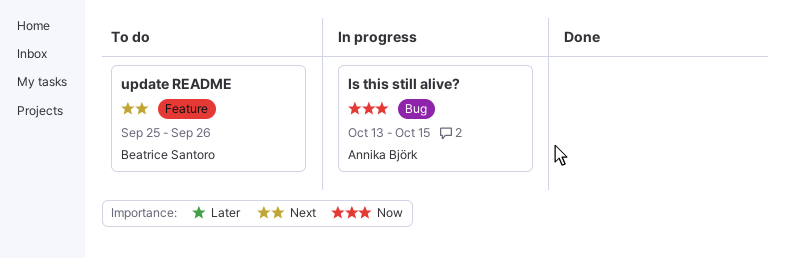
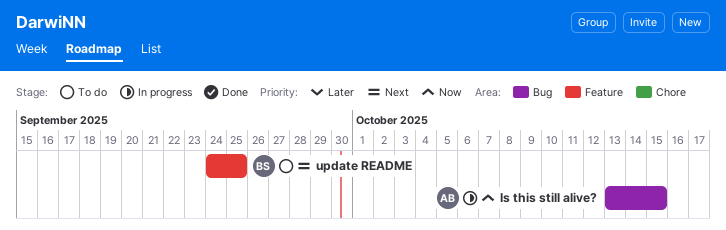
update README, start: Sep 25 -> Sep 24
update README, due: Sep 26 -> Sep 25

